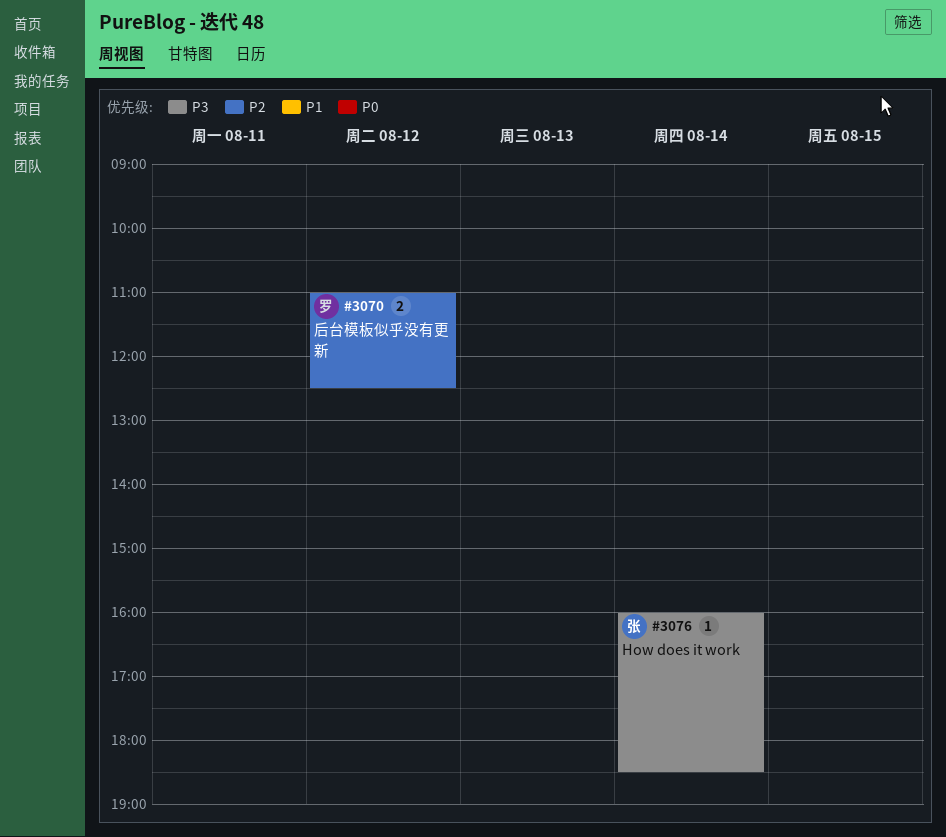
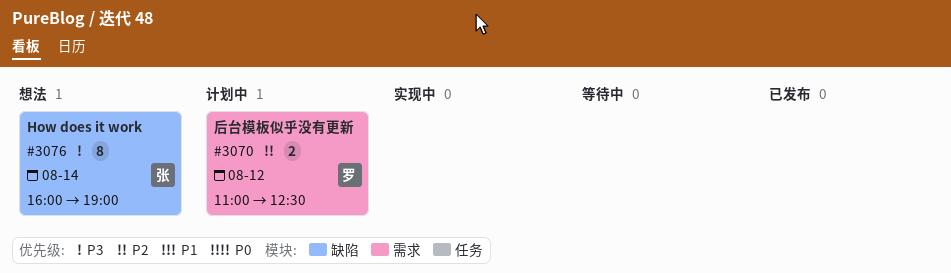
#3076, estimate: 1 -> 8
#3076, ends: 18:30 -> 19:00

